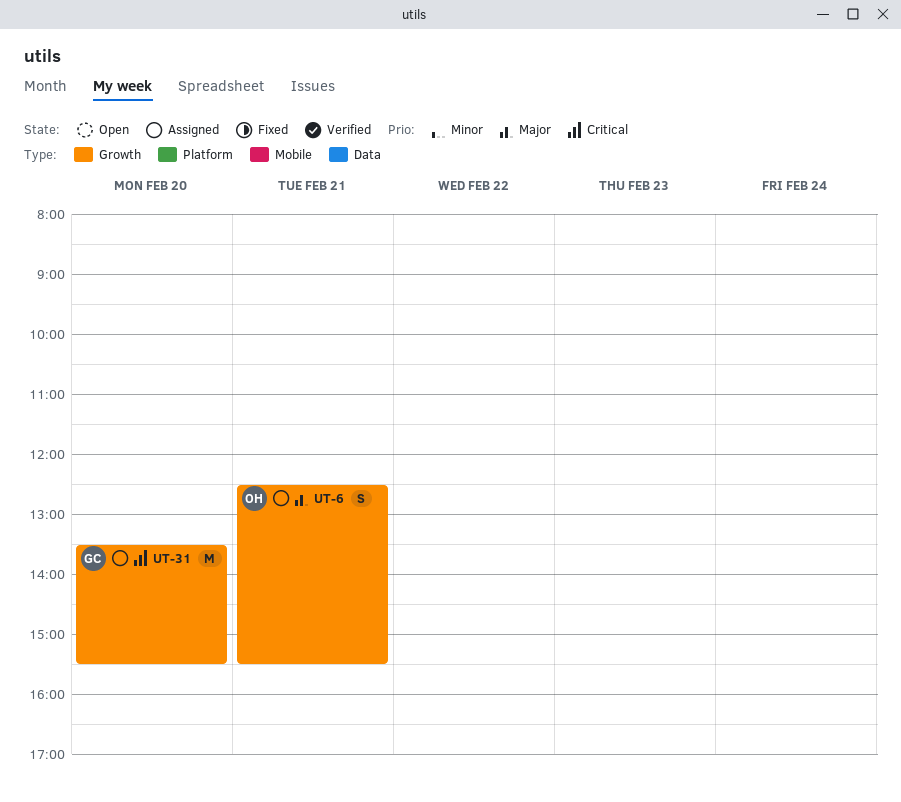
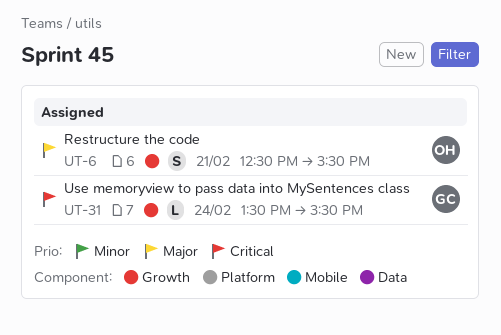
UT-31, estimate: M -> L
UT-31, day: Feb 20 -> Feb 24

